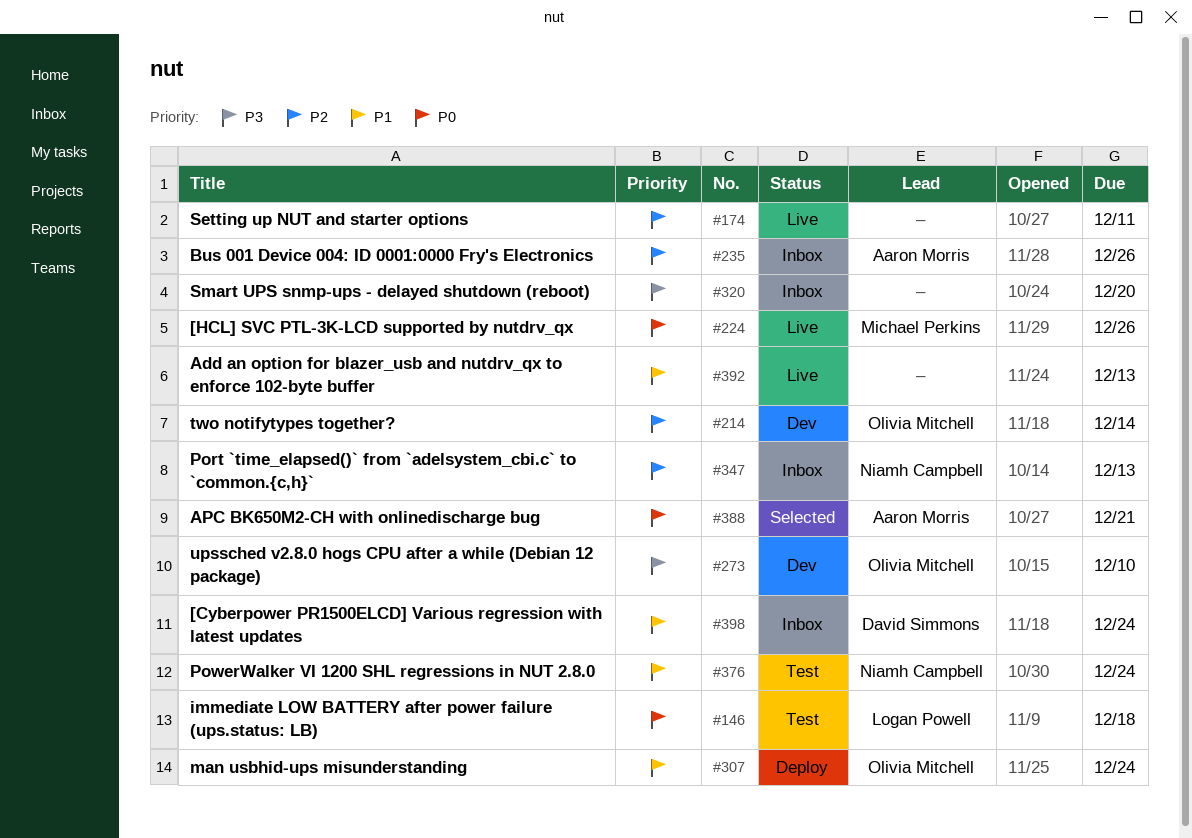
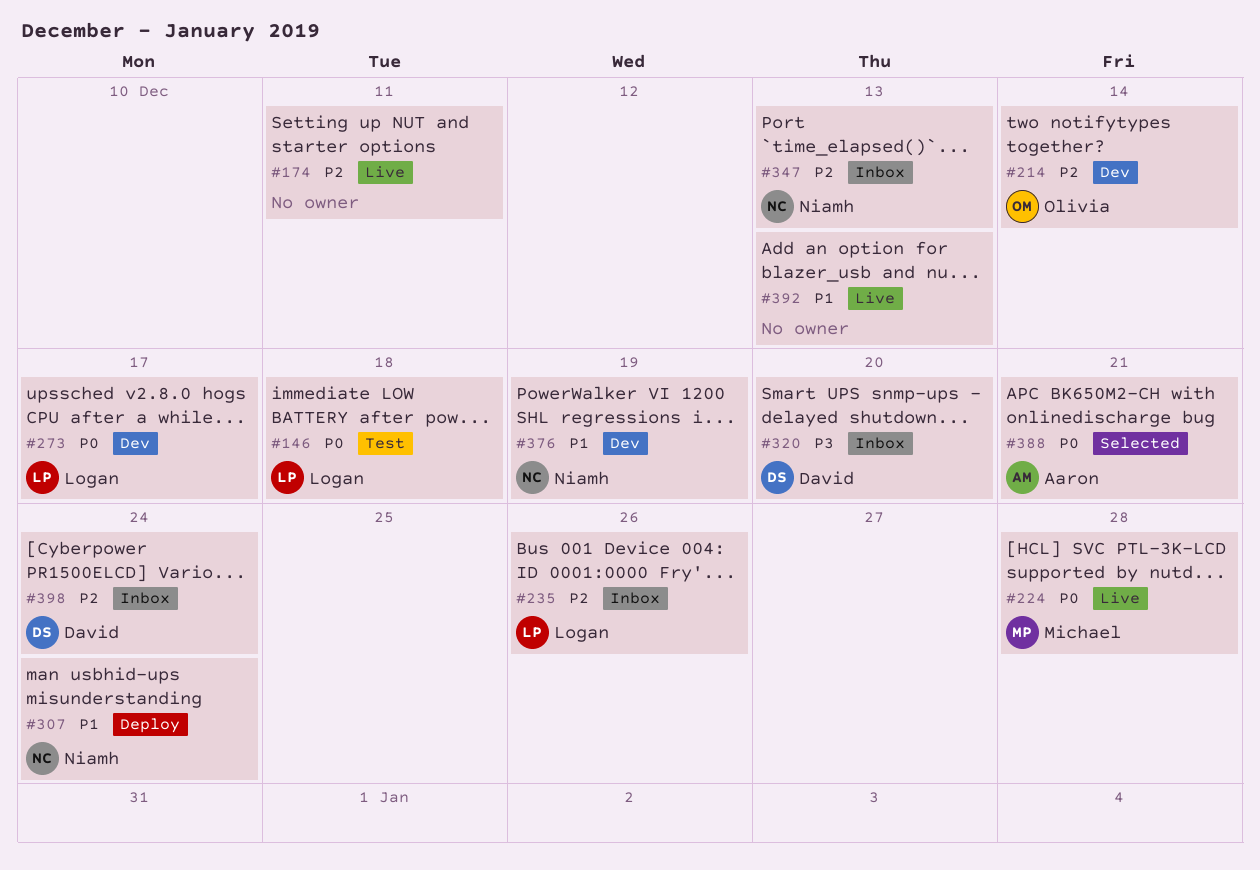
#224, due: Dec 26 -> Dec 28
#235, owner: Aaron Morris -> Logan Powell
#273, owner: Olivia Mitchell -> Logan Powell
#273, priority: P3 -> P0
#273, due: Dec 10 -> Dec 17
#307, owner: Olivia Mitchell -> Niamh Campbell
#320, owner: none -> David Simmons
#376, status: Test -> Dev
#376, due: Dec 24 -> Dec 19
#398, priority: P1 -> P2

